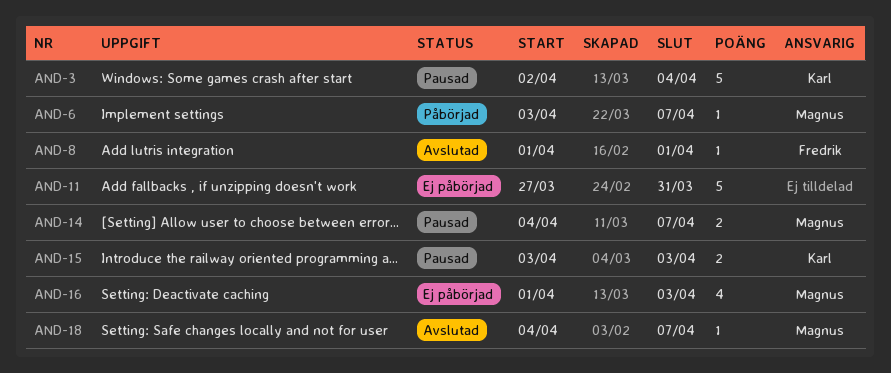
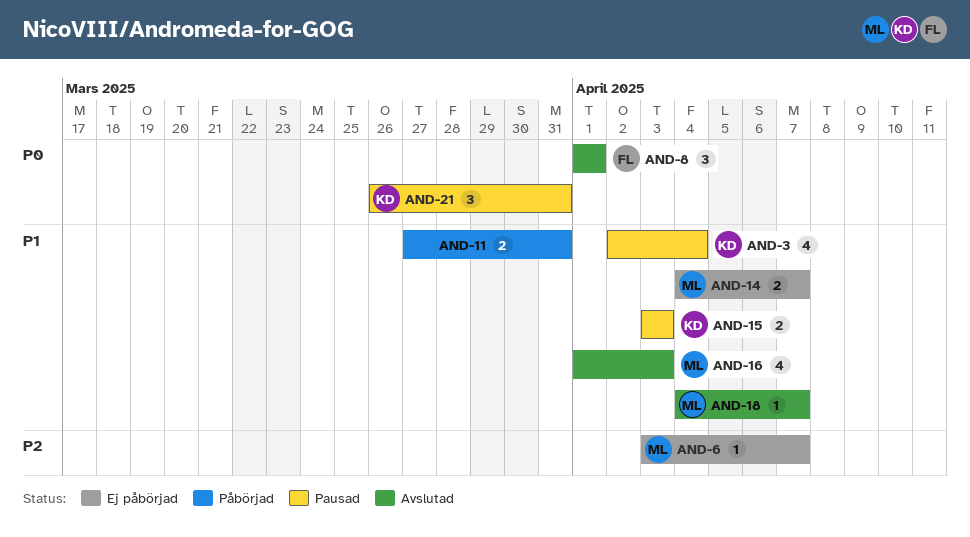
AND-3, estimate: 5 -> 4
AND-6, status: Påbörjad -> Ej påbörjad
AND-8, estimate: 1 -> 3
AND-11, status: Ej påbörjad -> Påbörjad
AND-11, estimate: 5 -> 2
AND-14, status: Pausad -> Ej påbörjad
AND-16, status: Ej påbörjad -> Avslutad
AND-21: none -> present

